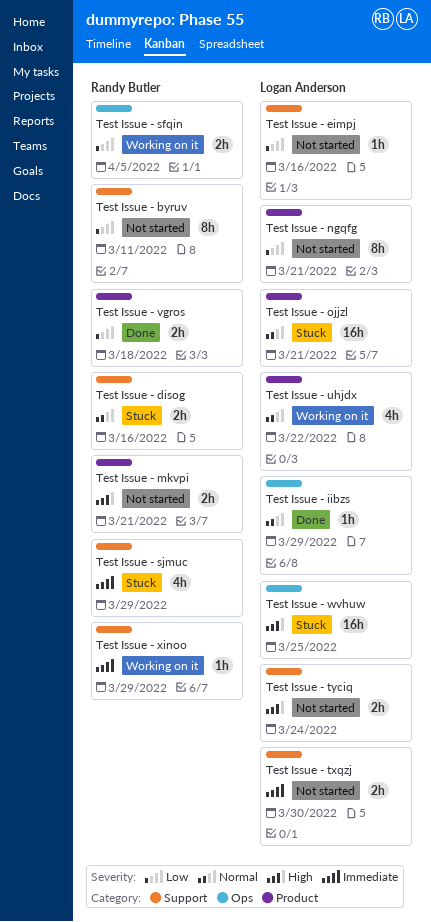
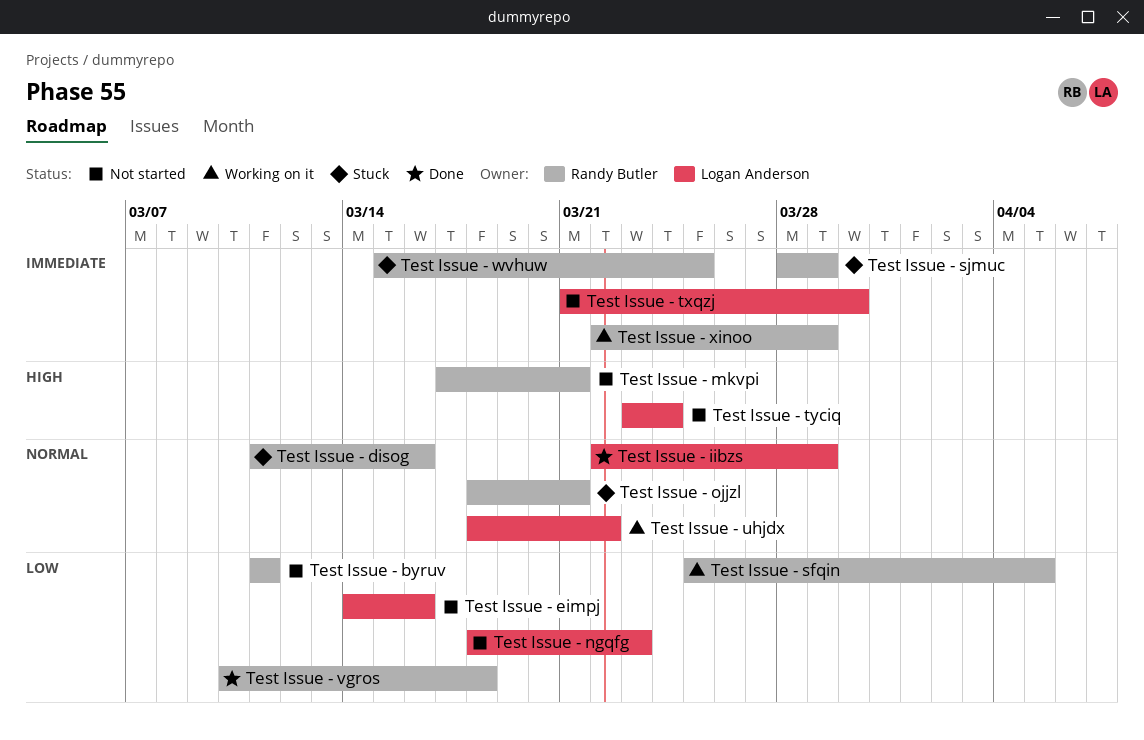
Test Issue - ngqfg, due: Mar 21 -> Mar 23
Test Issue - ojjzl, owner: Logan Anderson -> Randy Butler
Test Issue - wvhuw, owner: Logan Anderson -> Randy Butler
Test Issue - wvhuw, priority: High -> Immediate

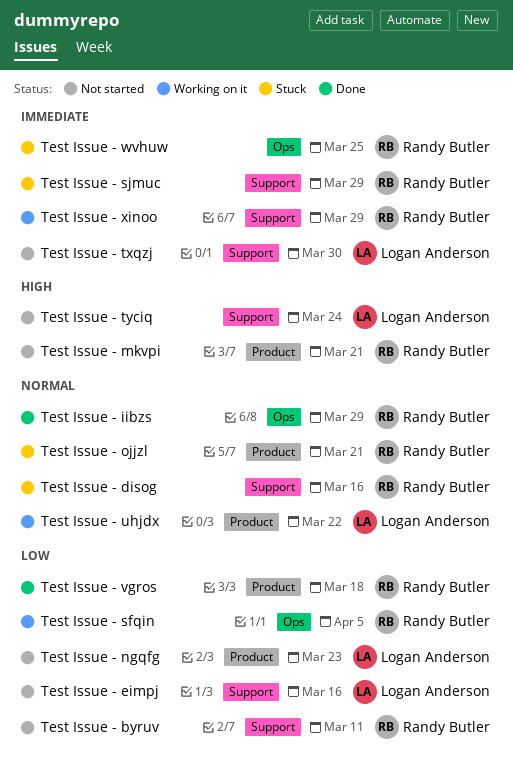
Test Issue - iibzs, owner: Logan Anderson -> Randy Butler

